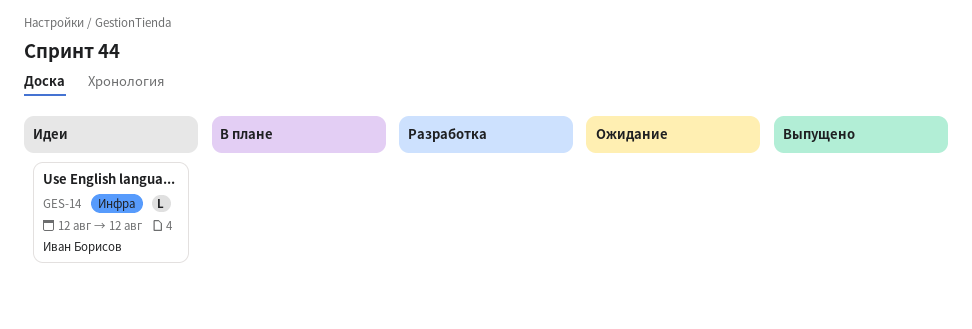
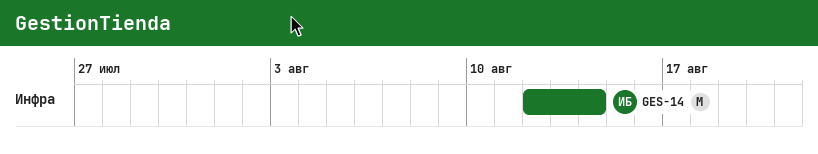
GES-14, estimate: L -> M
GES-14, due: Aug 12 -> Aug 14

